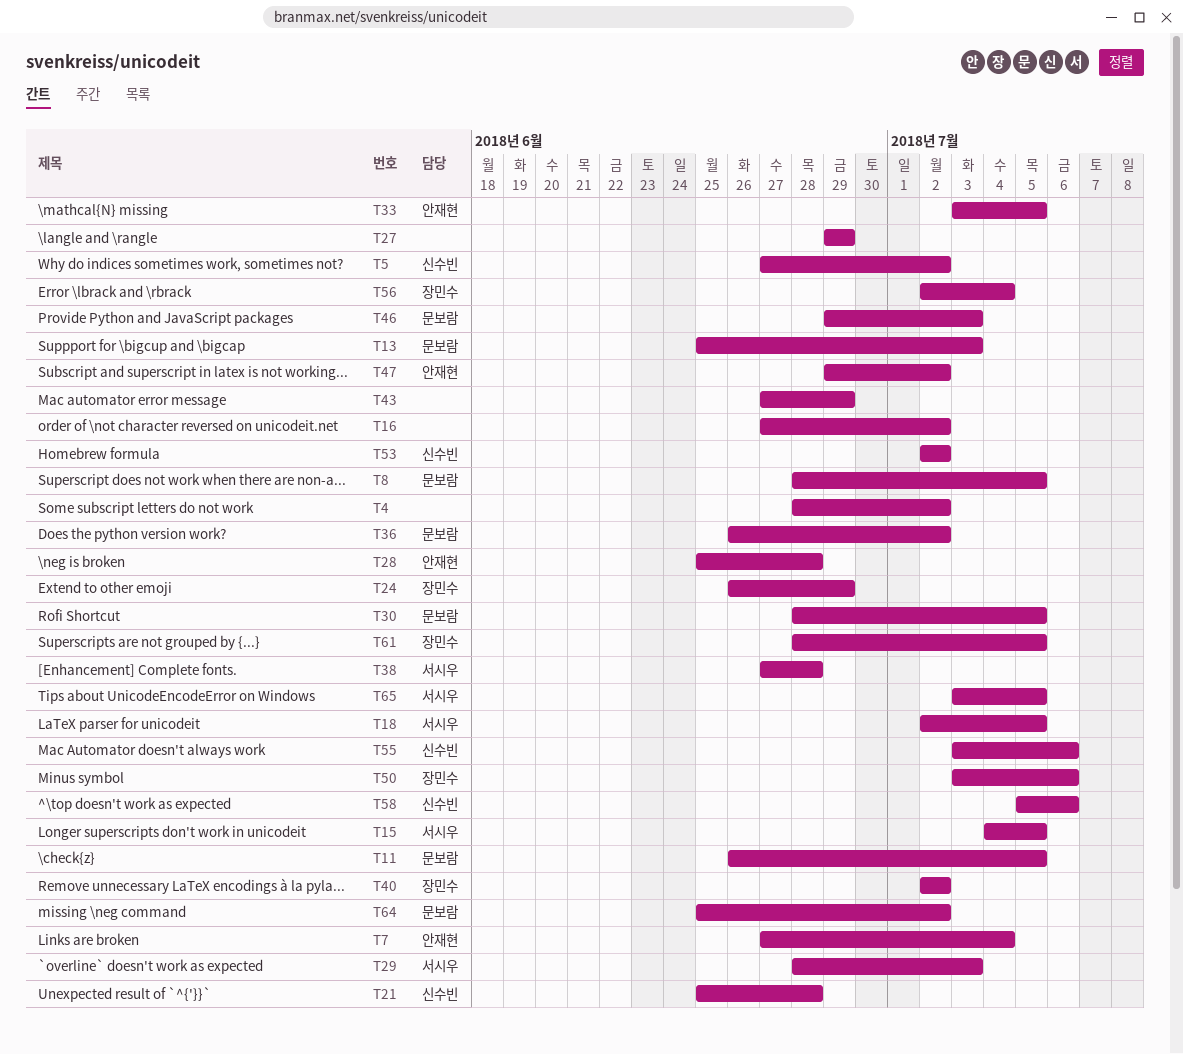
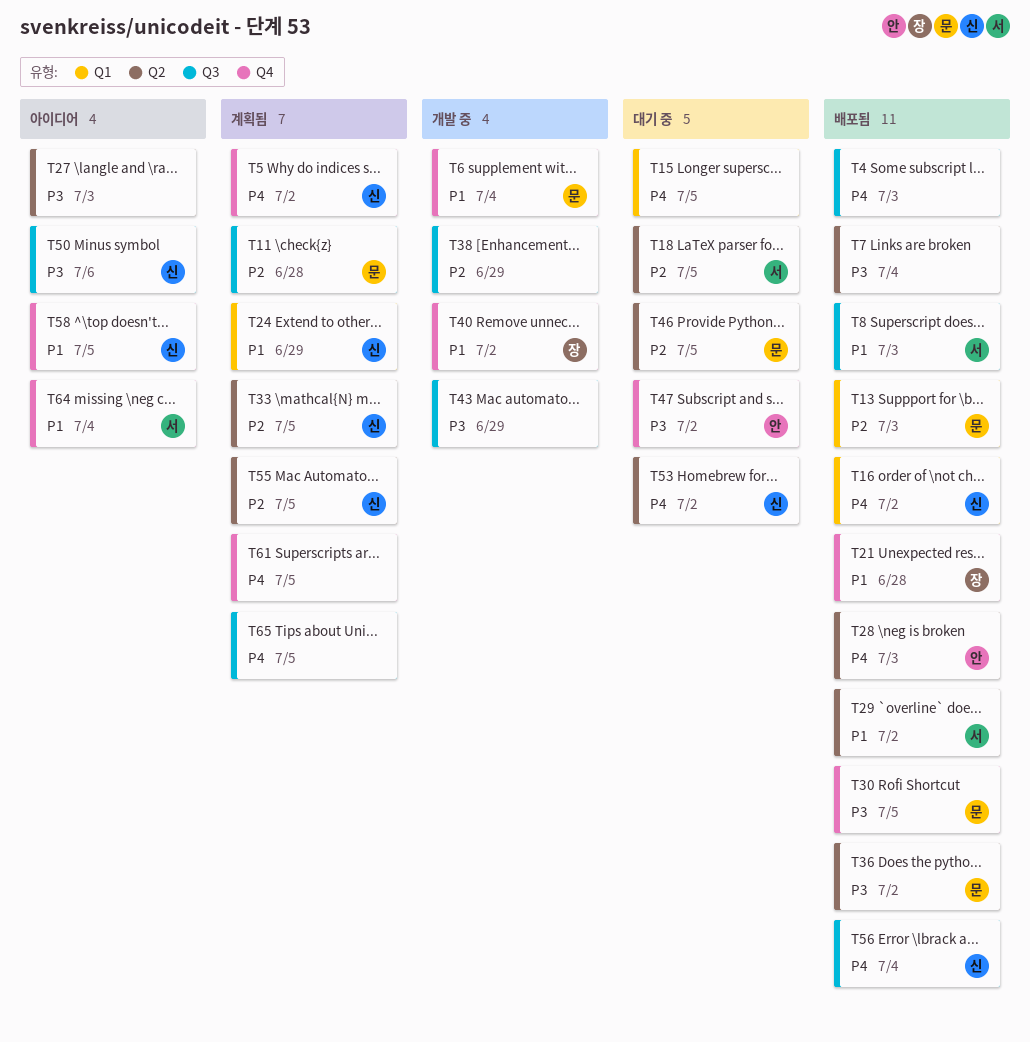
T4, due: Jul 2 -> Jul 3
T6: none -> present
T7, owner: 안재현 -> none
T8, owner: 문보람 -> 서시우
T8, due: Jul 5 -> Jul 3
T11, due: Jul 5 -> Jun 28
T15, owner: 서시우 -> none
T16, owner: none -> 신수빈
T21, owner: 신수빈 -> 장민수
T24, owner: 장민수 -> 신수빈
T27, due: Jun 29 -> Jul 3
T28, due: Jun 28 -> Jul 3
T29, due: Jul 3 -> Jul 2
T33, owner: 안재현 -> 신수빈
T38, owner: 서시우 -> none
T38, due: Jun 28 -> Jun 29
T46, due: Jul 3 -> Jul 5
T50, owner: 장민수 -> 신수빈
T55, due: Jul 6 -> Jul 5
T56, owner: 장민수 -> 신수빈
T58, due: Jul 6 -> Jul 5
T61, owner: 장민수 -> none
T64, owner: 문보람 -> 서시우
T64, due: Jul 2 -> Jul 4
T65, owner: 서시우 -> none

